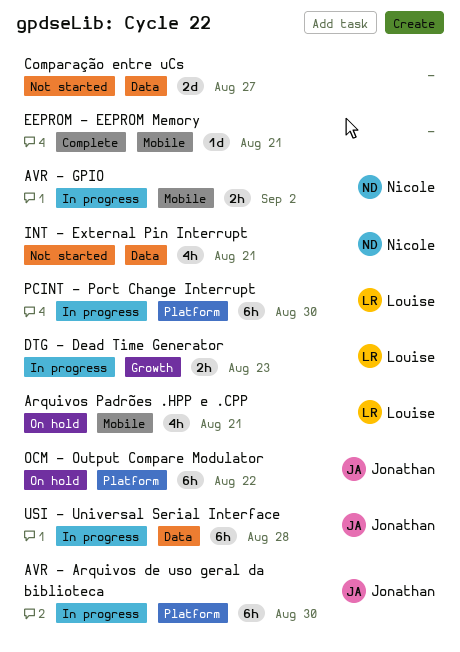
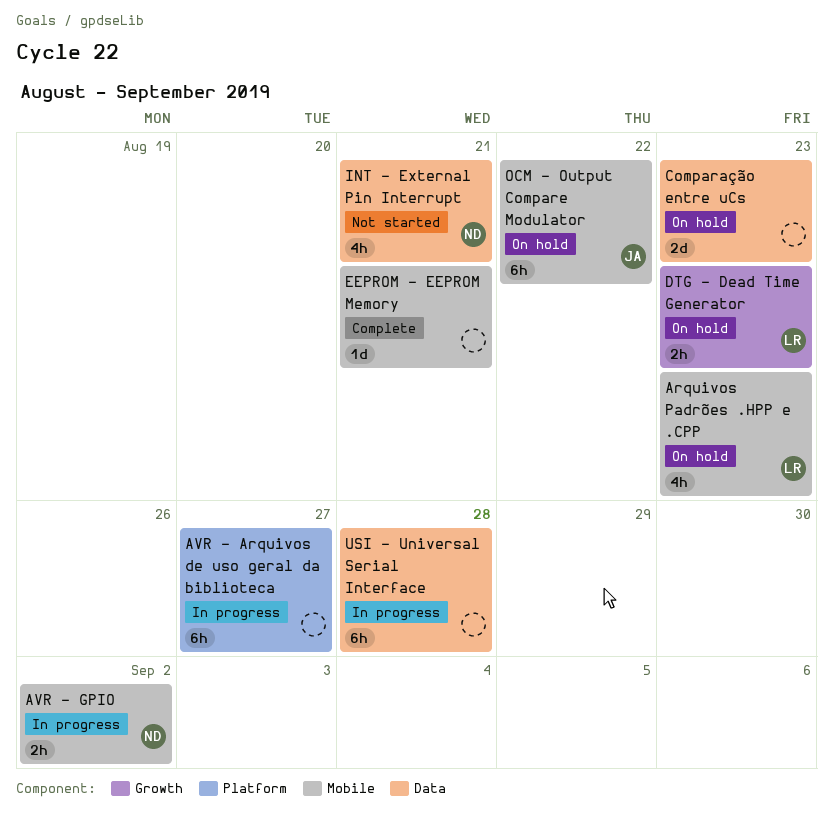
Arquivos Padrões .HPP e .CPP, due: Aug 21 -> Aug 23
AVR - Arquivos de uso geral da biblioteca, owner: Jonathan -> none
AVR - Arquivos de uso geral da biblioteca, due: Aug 30 -> Aug 27
Comparação entre uCs, status: Not started -> On hold
Comparação entre uCs, due: Aug 27 -> Aug 23
DTG - Dead Time Generator, status: In progress -> On hold
OCM - Output Compare Modulator, label: Platform -> Mobile
PCINT - Port Change Interrupt: present -> none
USI - Universal Serial Interface, owner: Jonathan -> none

